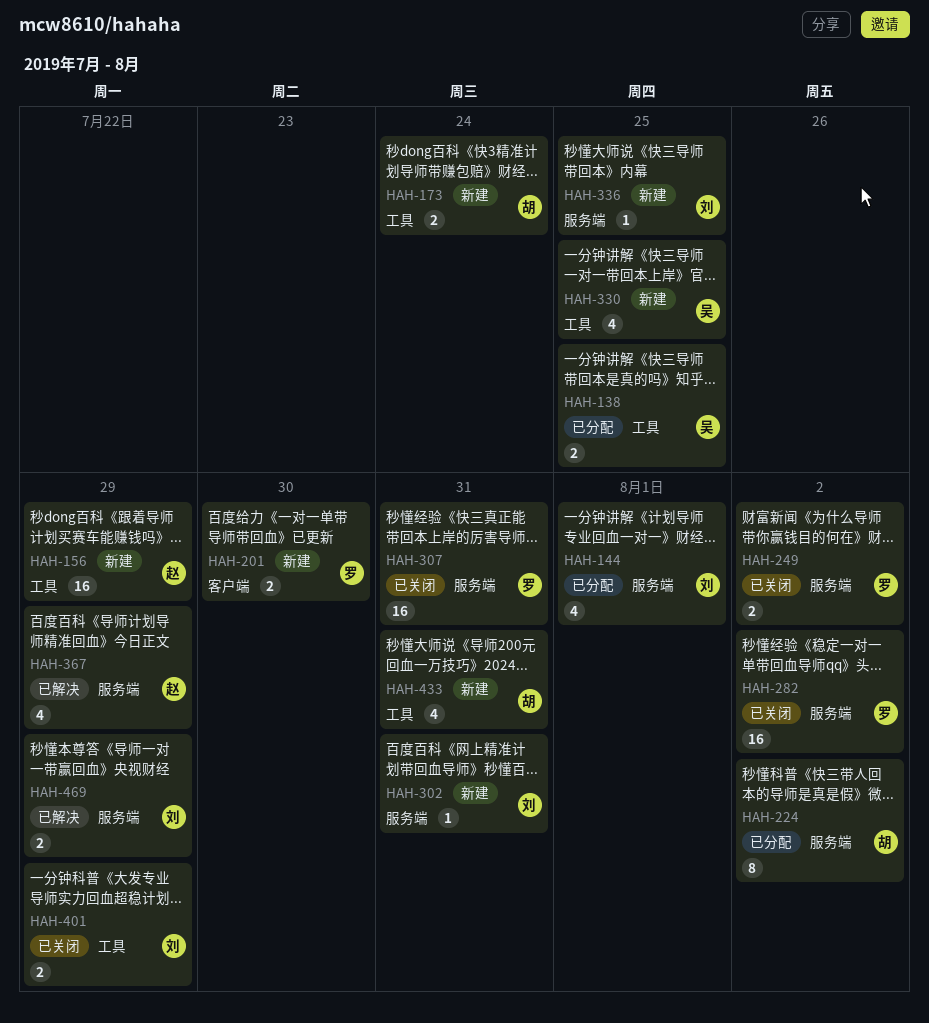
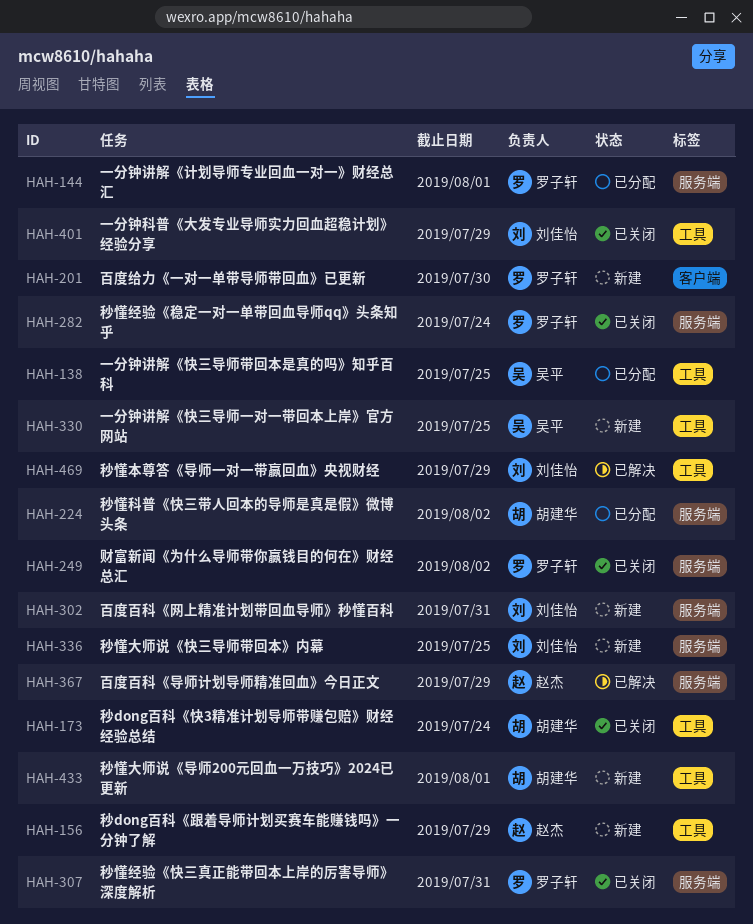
HAH-144, owner: 刘佳怡 -> 罗子轩
HAH-173, status: 新建 -> 已关闭
HAH-282, due: Aug 2 -> Jul 24
HAH-433, due: Jul 31 -> Aug 1
HAH-469, label: 服务端 -> 工具

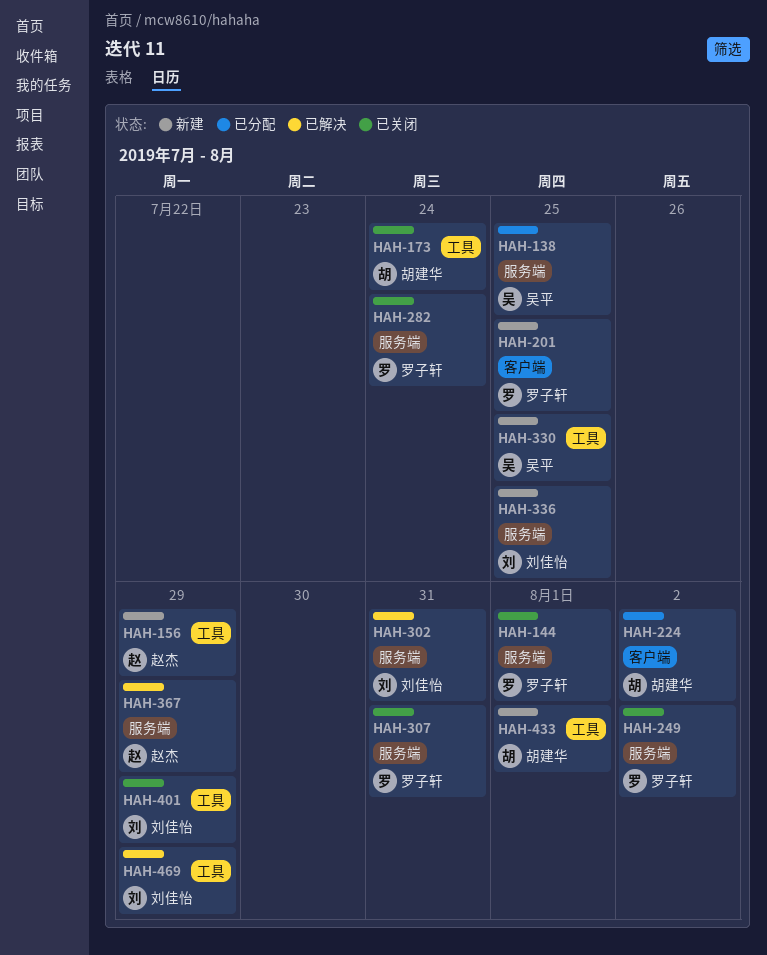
HAH-138, label: 工具 -> 服务端
HAH-144, status: 已分配 -> 已关闭
HAH-201, due: Jul 30 -> Jul 25
HAH-224, label: 服务端 -> 客户端
HAH-302, status: 新建 -> 已解决

